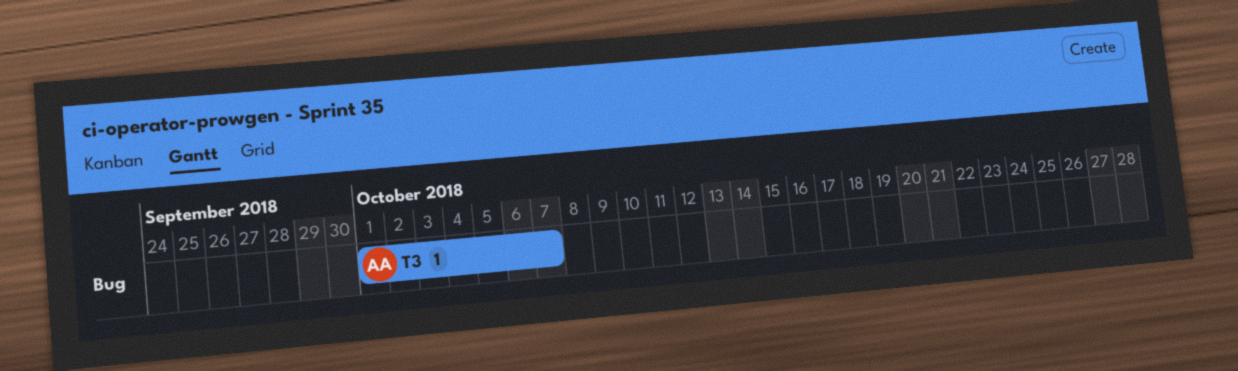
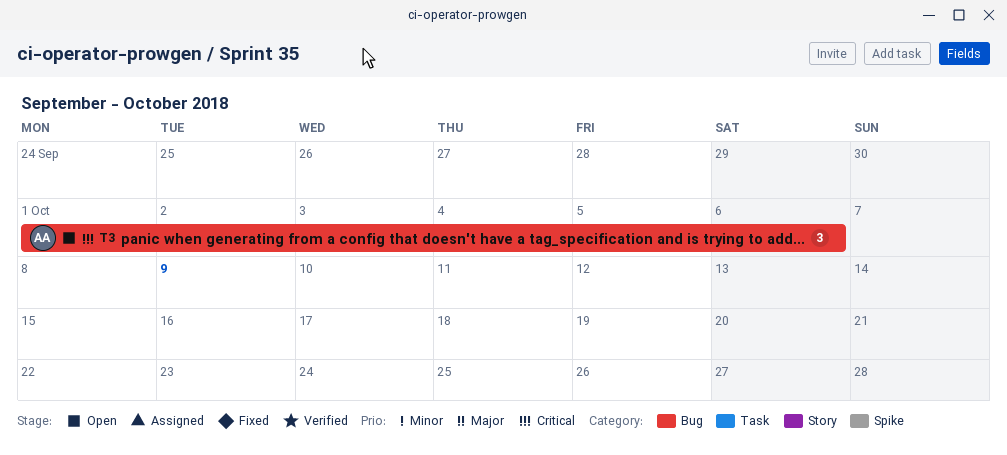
T3, estimate: 1 -> 3
T3, due: Oct 7 -> Oct 6

